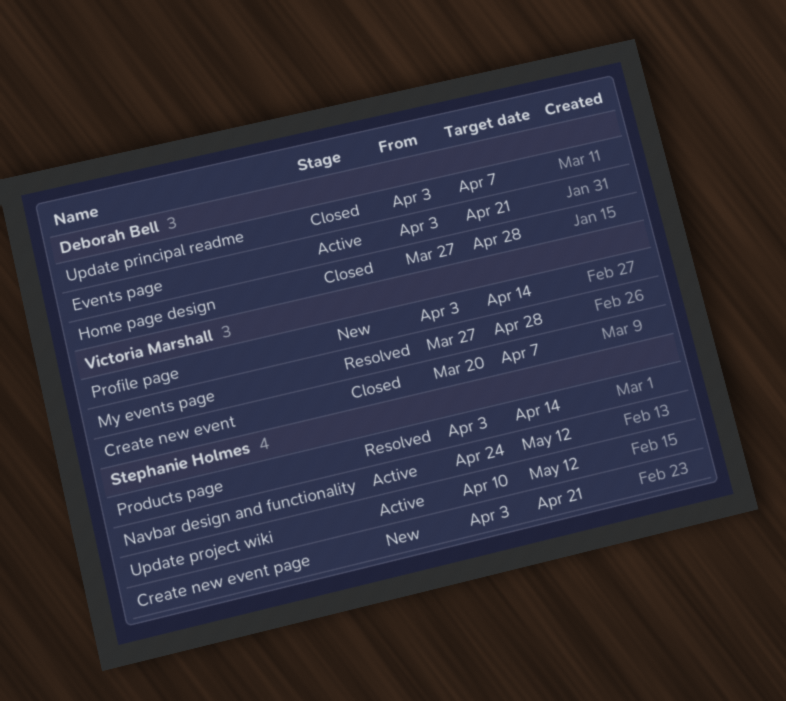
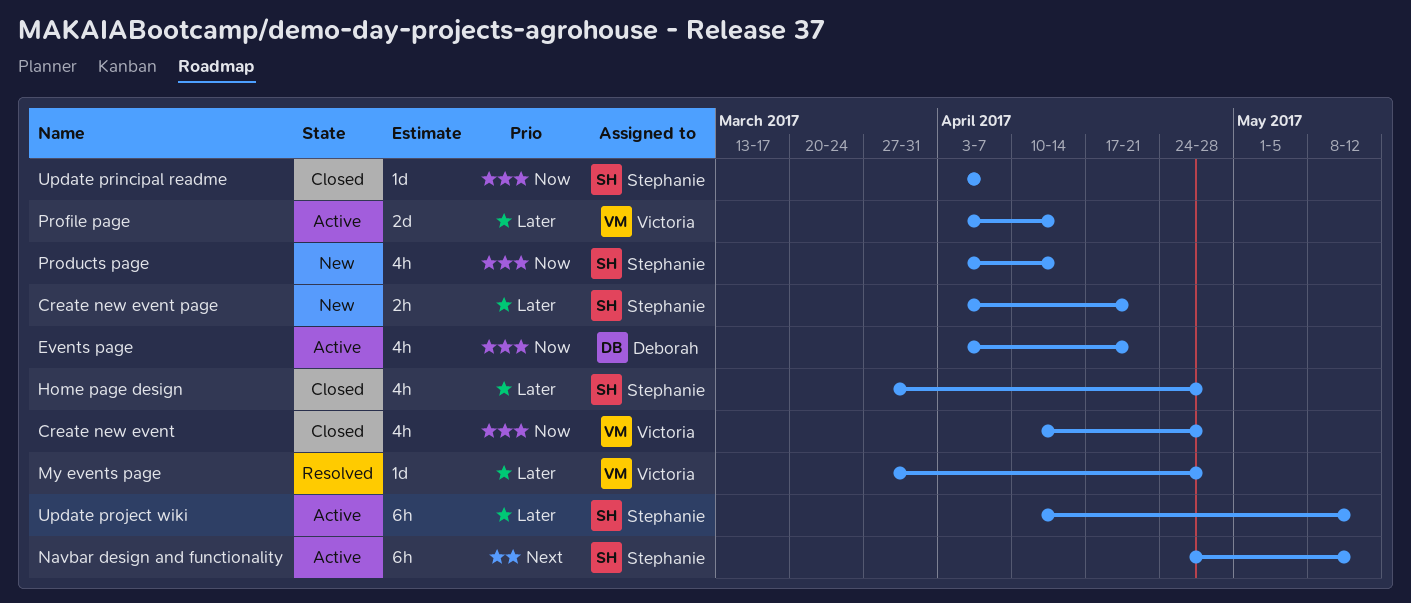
Create new event, start: Mar 20 -> Apr 10
Create new event, due: Apr 7 -> Apr 28
Home page design, owner: Deborah Bell -> Stephanie Holmes
Products page, status: Resolved -> New
Profile page, status: New -> Active
Update principal readme, owner: Deborah Bell -> Stephanie Holmes

